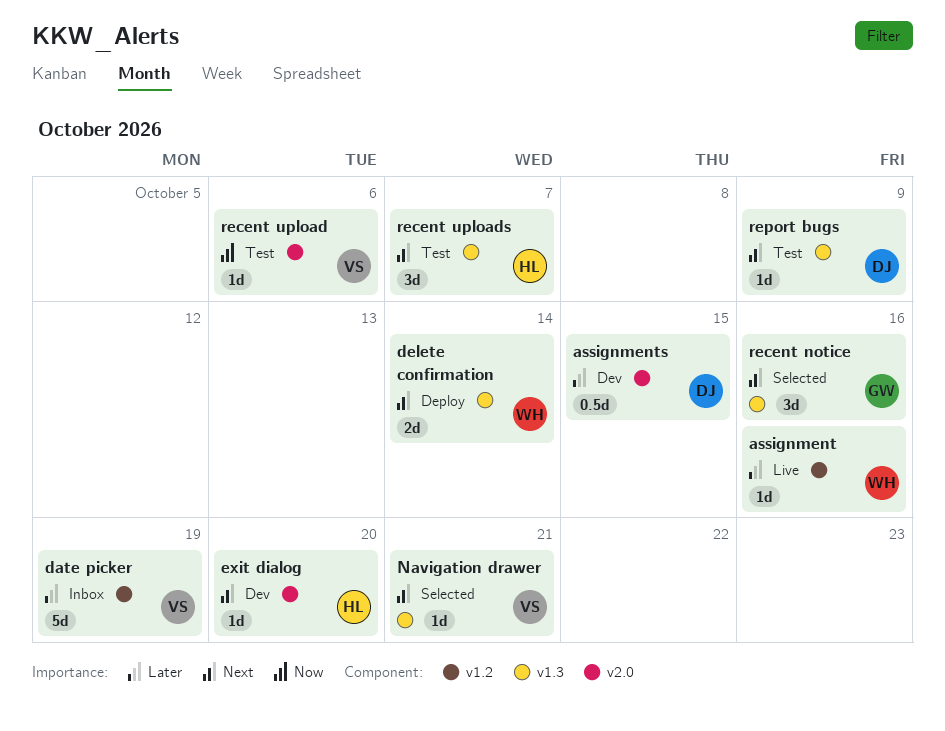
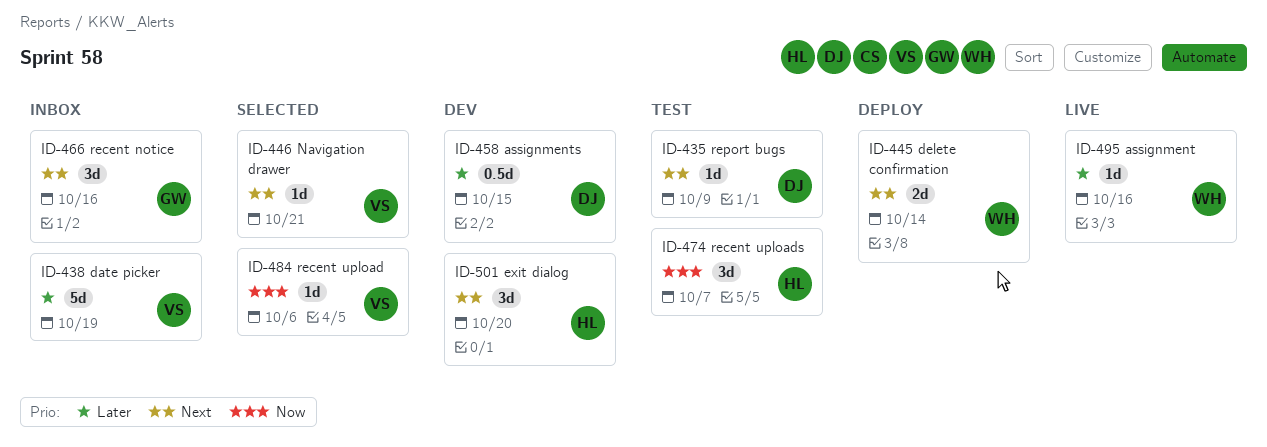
exit dialog, estimate: 1d -> 3d
recent notice, status: Selected -> Inbox
recent upload, status: Test -> Selected
recent uploads, priority: Next -> Now

